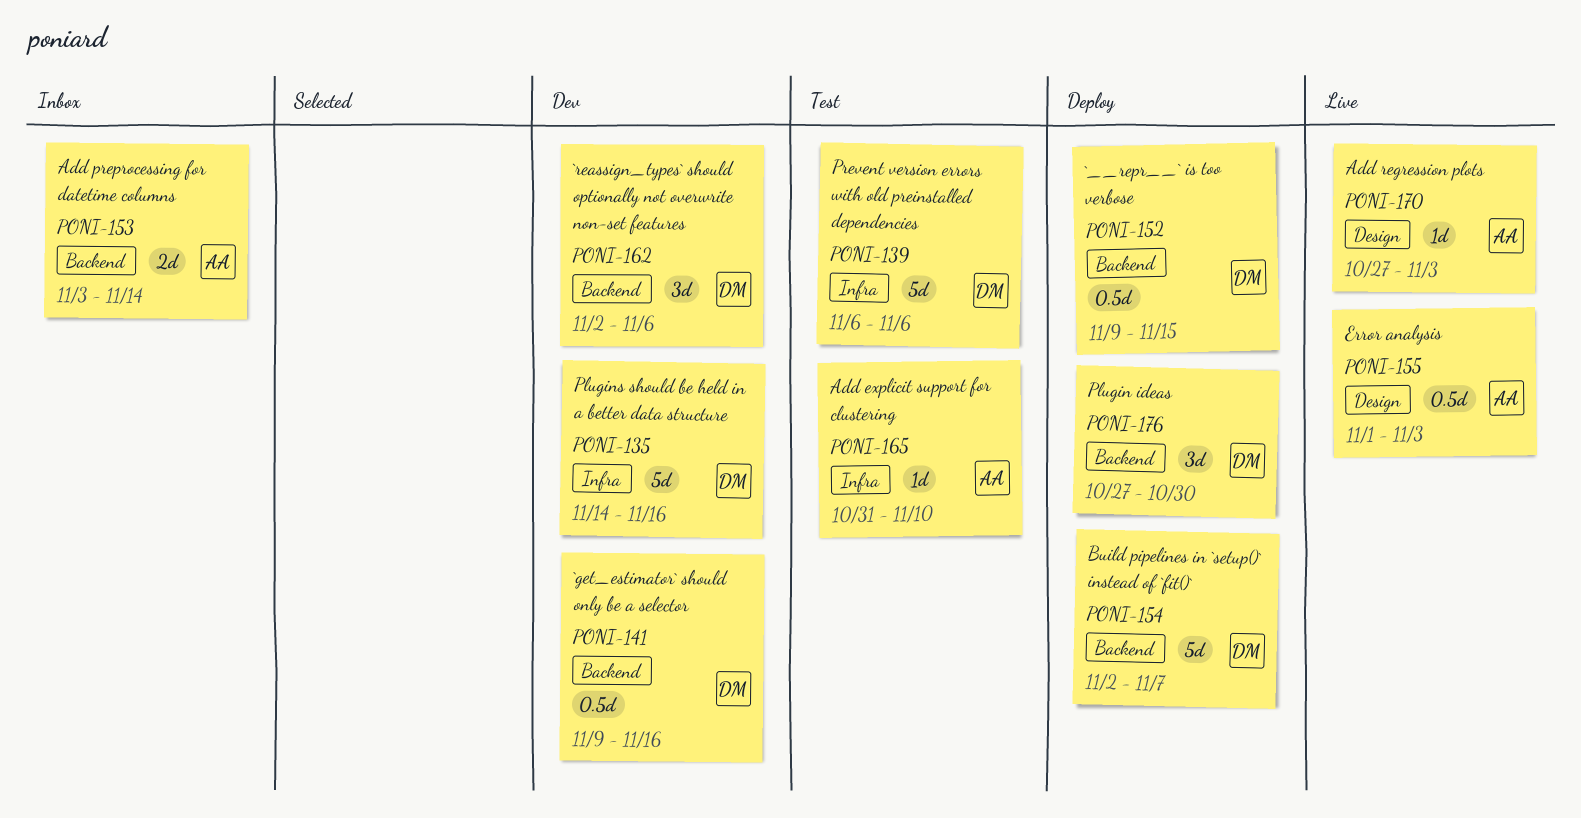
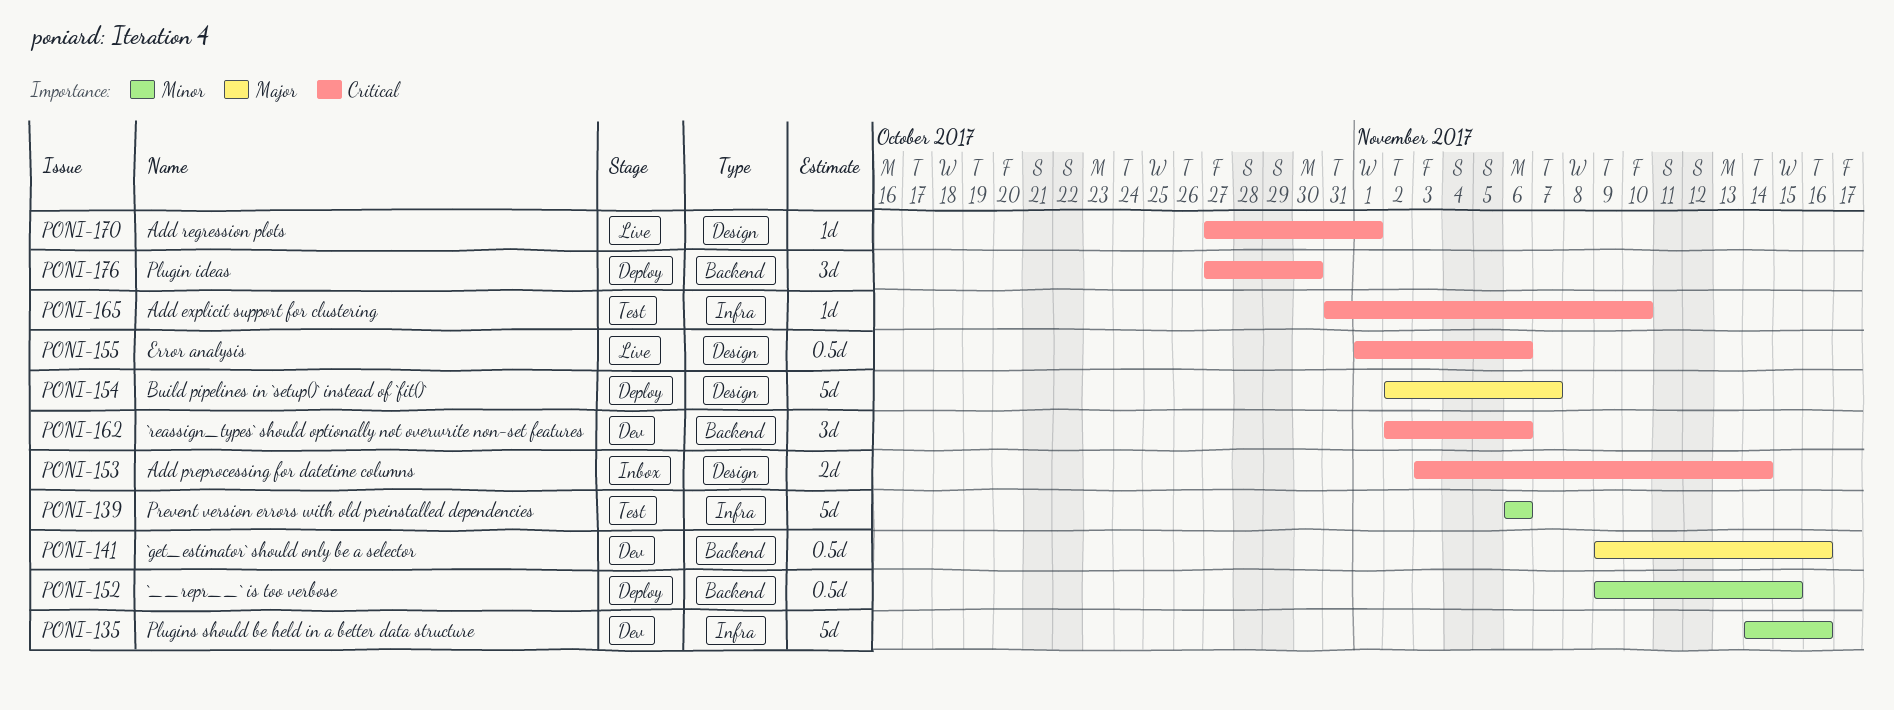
PONI-153, label: Backend -> Design
PONI-154, label: Backend -> Design
PONI-155, due: Nov 3 -> Nov 6
PONI-170, due: Nov 3 -> Nov 1

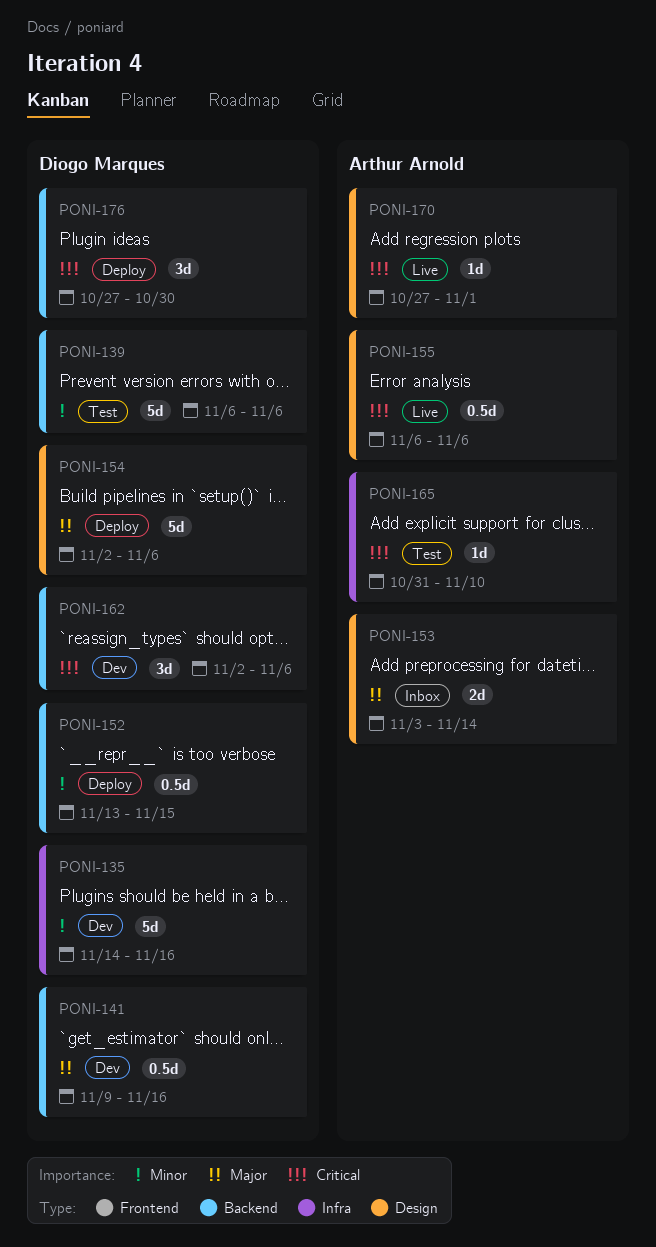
PONI-139, label: Infra -> Backend
PONI-152, start: Nov 9 -> Nov 13
PONI-153, priority: Critical -> Major
PONI-154, due: Nov 7 -> Nov 6
PONI-155, start: Nov 1 -> Nov 6

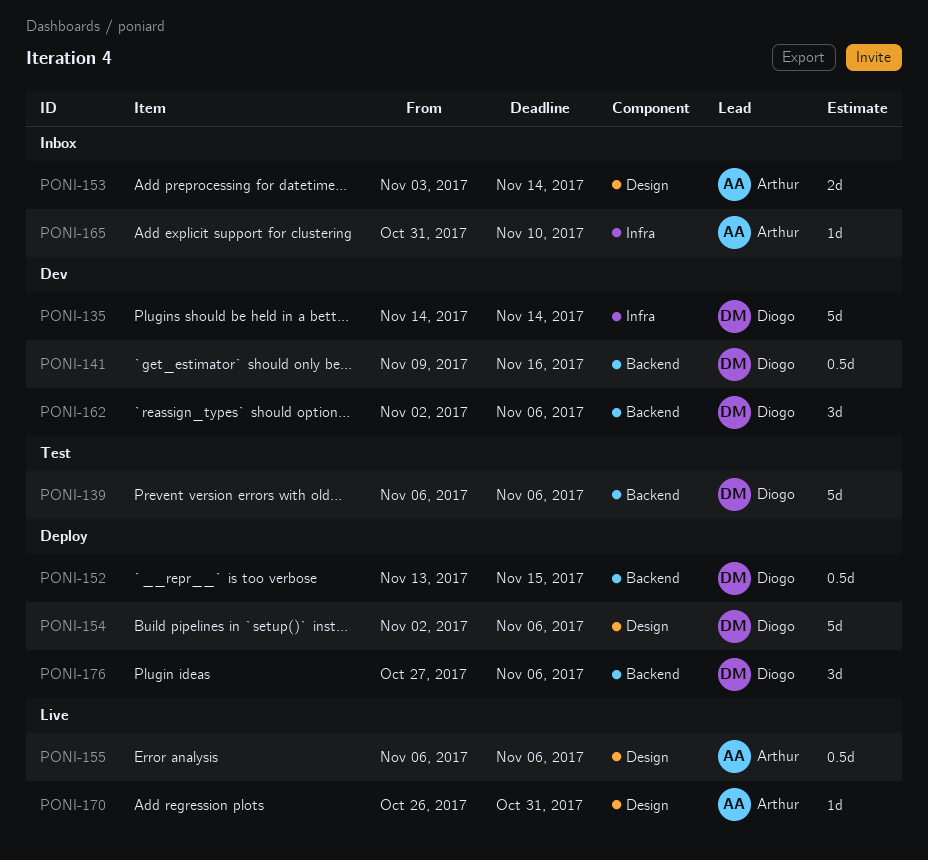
PONI-135, due: Nov 16 -> Nov 14
PONI-165, status: Test -> Inbox
PONI-170, start: Oct 27 -> Oct 26
PONI-170, due: Nov 1 -> Oct 31
PONI-176, due: Oct 30 -> Nov 6

